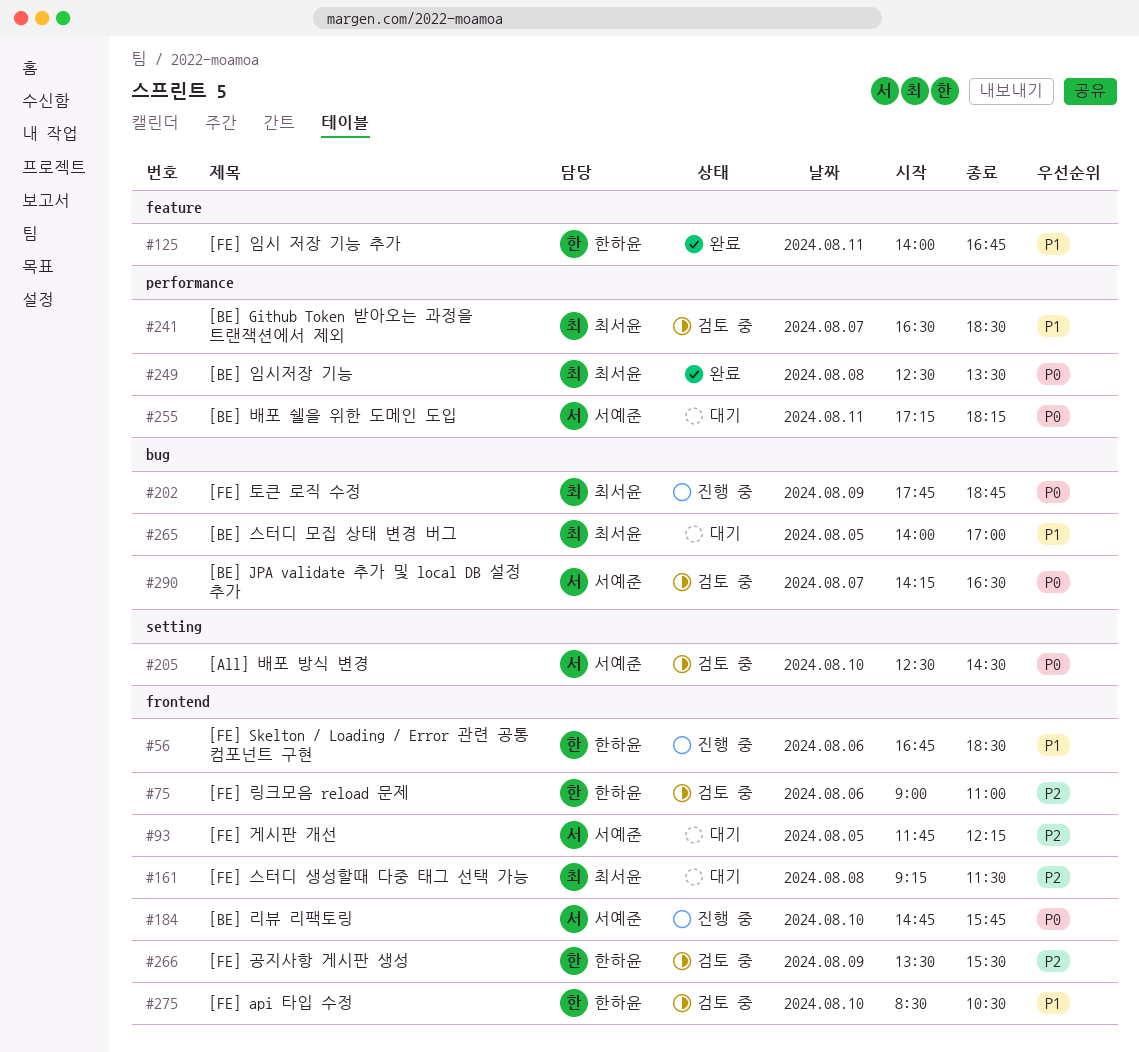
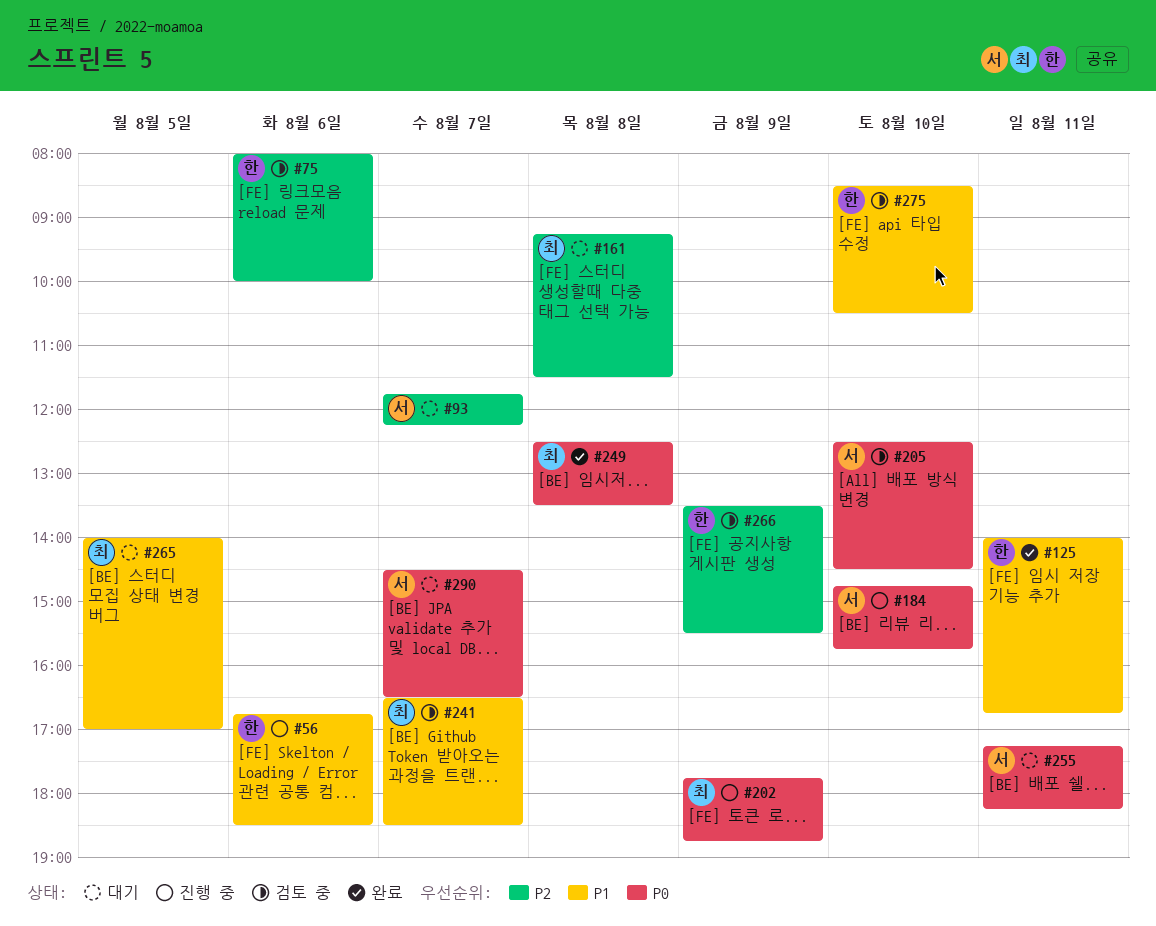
#75, begins: 09:00 -> 08:00
#75, ends: 11:00 -> 10:00
#93, day: Aug 5 -> Aug 7
#290, status: 검토 중 -> 대기
#290, begins: 14:15 -> 14:30

